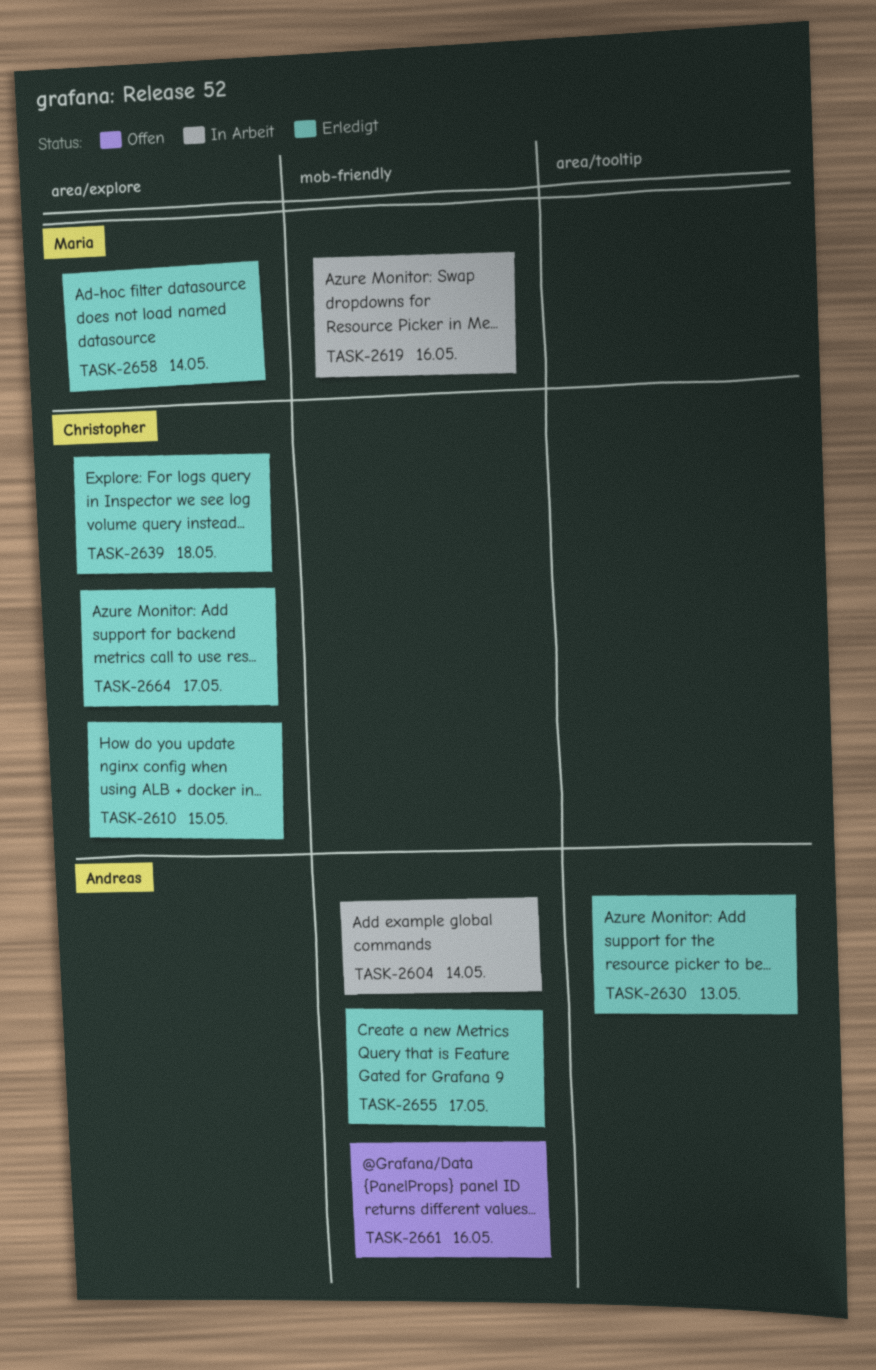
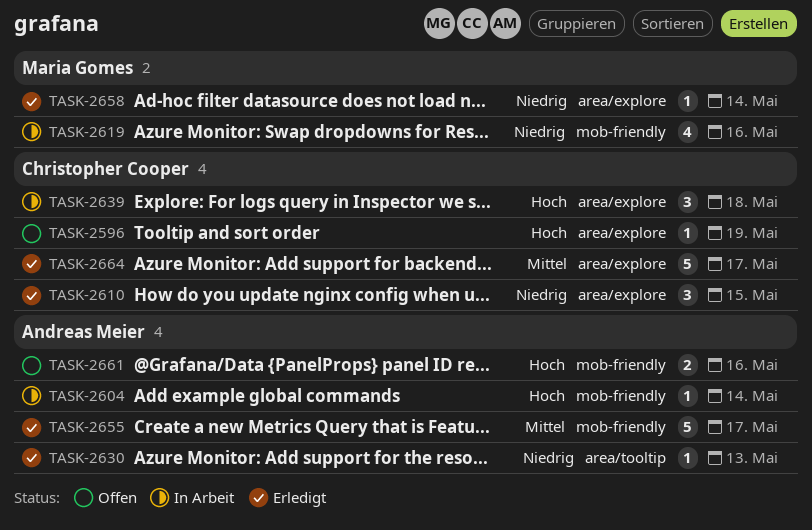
TASK-2596: none -> present
TASK-2639, status: Erledigt -> In Arbeit

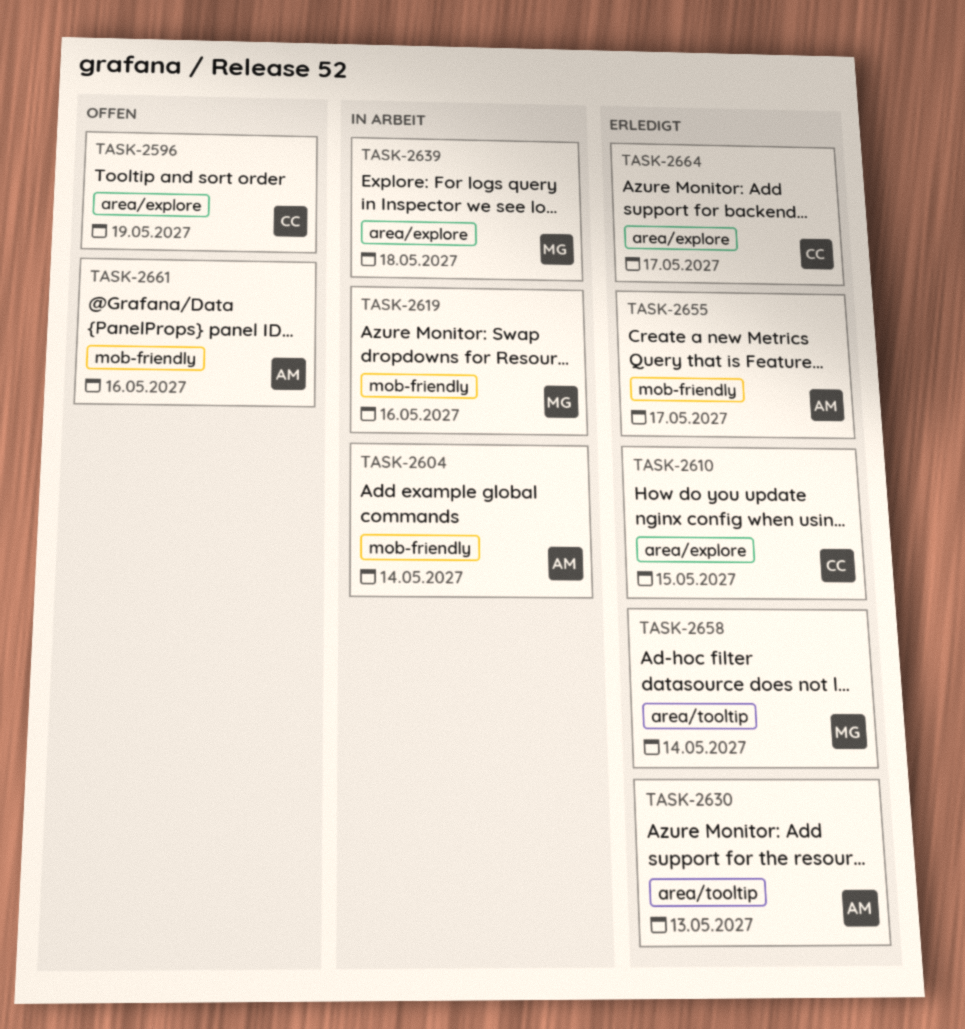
TASK-2639, owner: Christopher Cooper -> Maria Gomes
TASK-2658, label: area/explore -> area/tooltip

